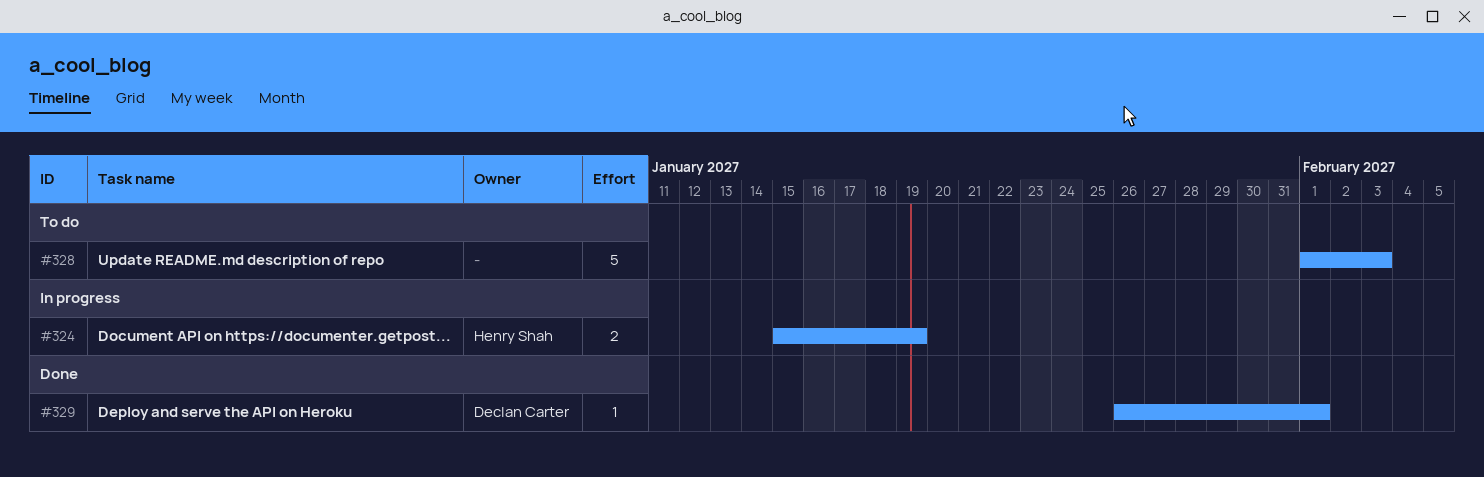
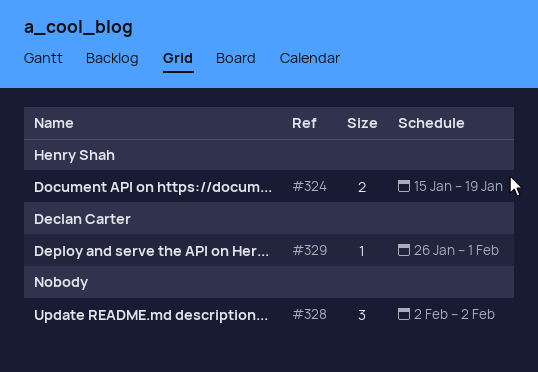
#328, estimate: 5 -> 3
#328, start: Feb 1 -> Feb 2
#328, due: Feb 3 -> Feb 2

